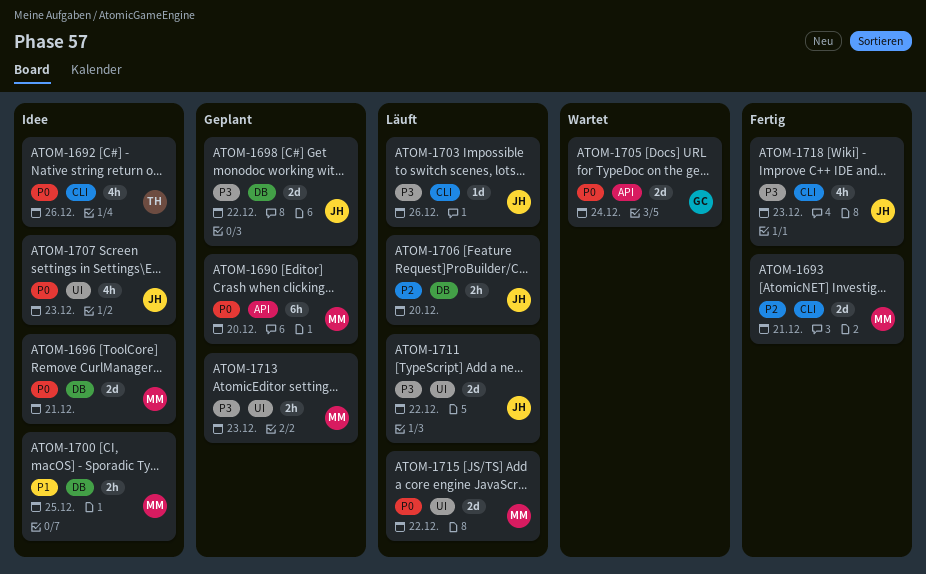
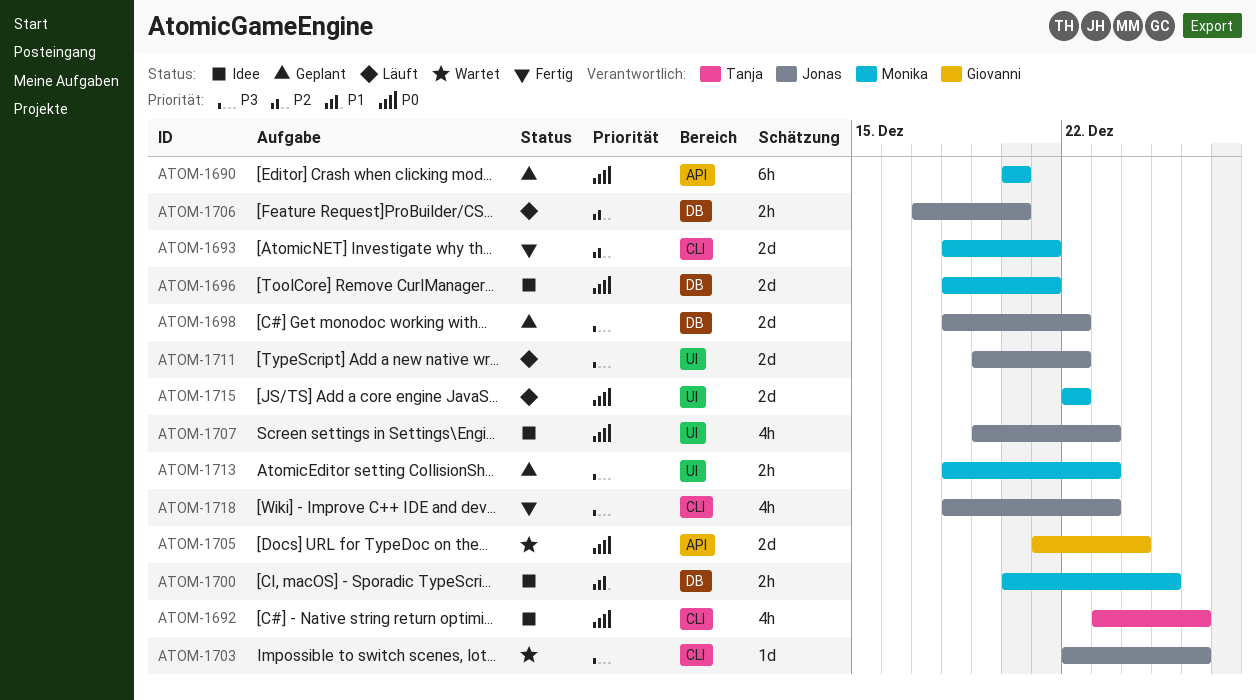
ATOM-1703, status: Läuft -> Wartet

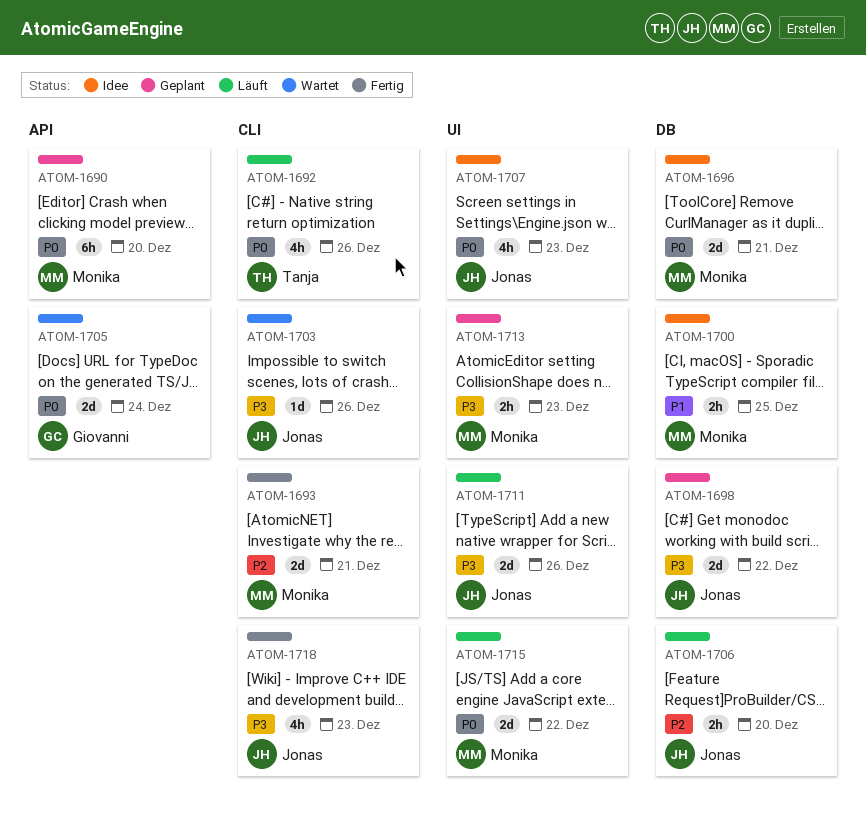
ATOM-1692, status: Idee -> Läuft
ATOM-1711, due: Dec 22 -> Dec 26

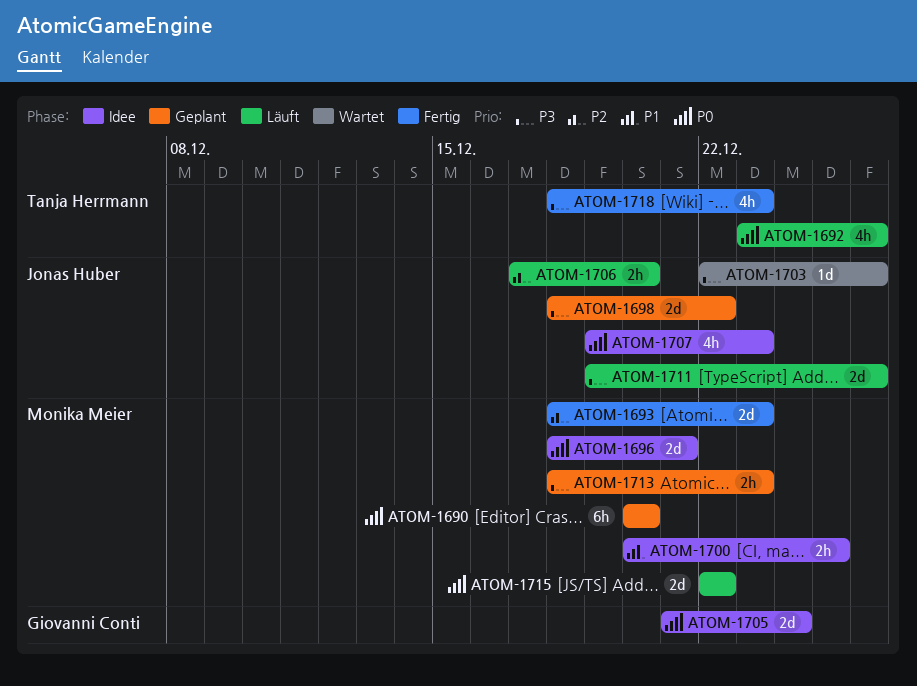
ATOM-1693, due: Dec 21 -> Dec 23
ATOM-1705, status: Wartet -> Idee
ATOM-1718, owner: Jonas Huber -> Tanja Herrmann

